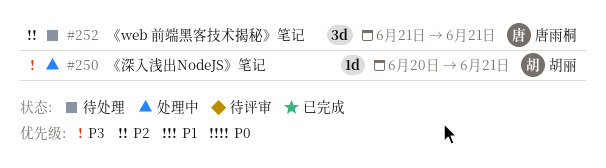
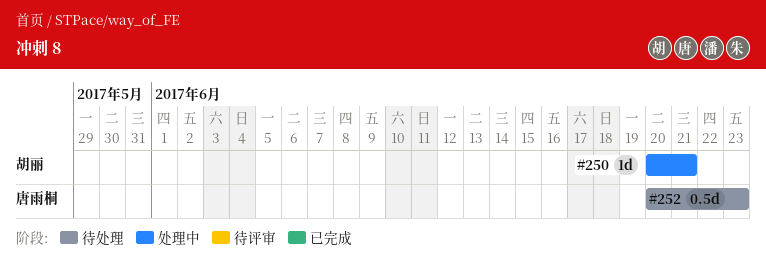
#252, estimate: 3d -> 0.5d
#252, start: Jun 21 -> Jun 20
#252, due: Jun 21 -> Jun 23

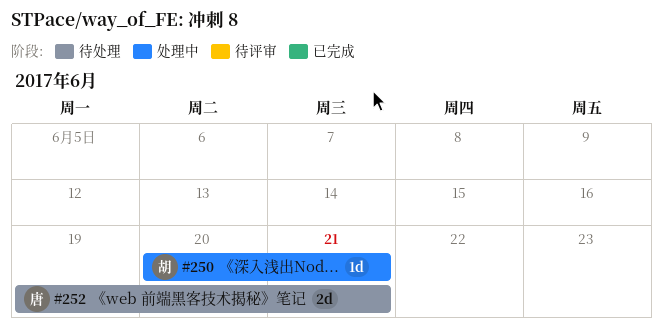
#252, estimate: 0.5d -> 2d
#252, start: Jun 20 -> Jun 19
#252, due: Jun 23 -> Jun 21

